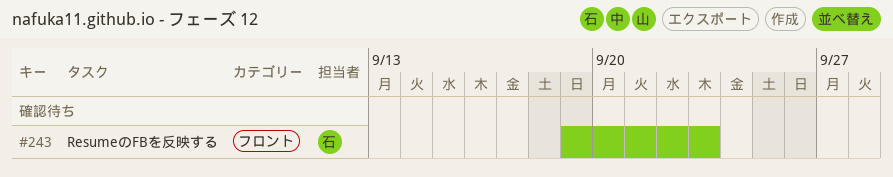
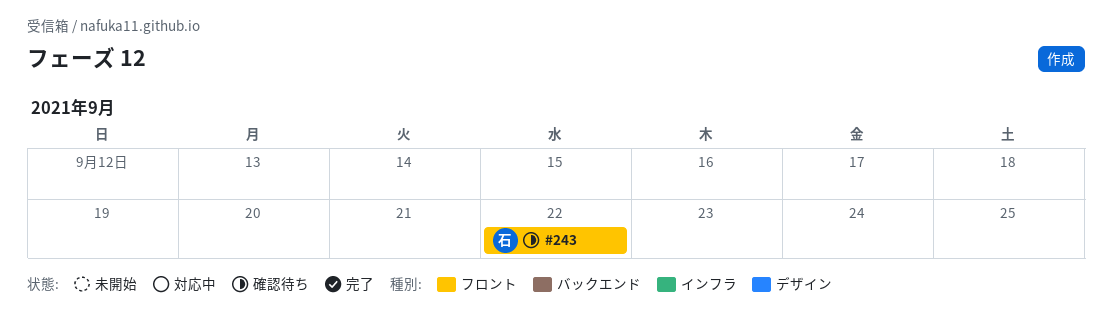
#243, start: Sep 19 -> Sep 22
#243, due: Sep 23 -> Sep 22

